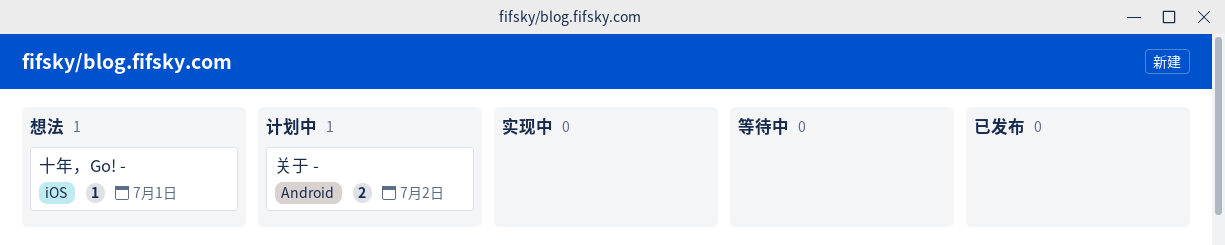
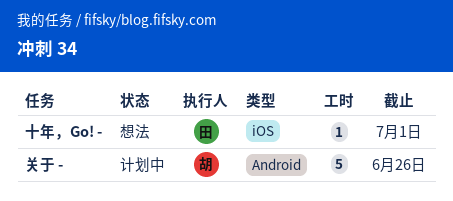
关于 -, estimate: 2 -> 5
关于 -, due: Jul 2 -> Jun 26

